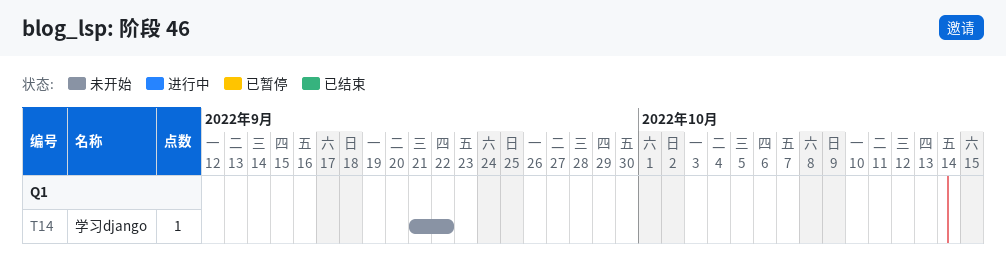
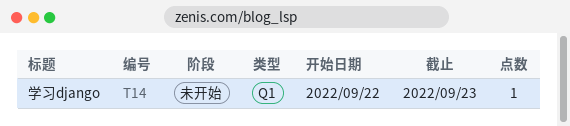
T14, start: Sep 21 -> Sep 22
T14, due: Sep 22 -> Sep 23

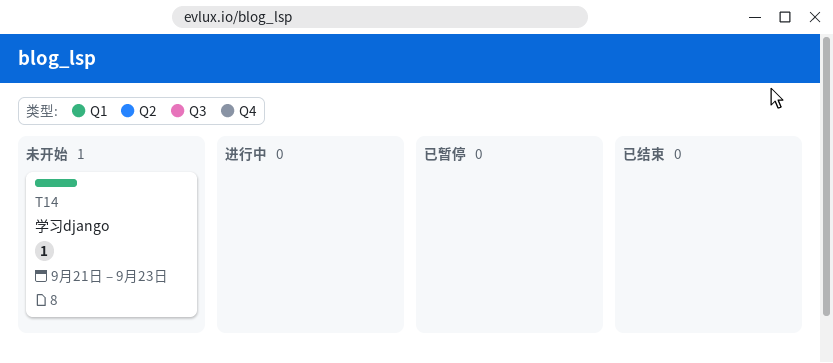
T14, start: Sep 22 -> Sep 21

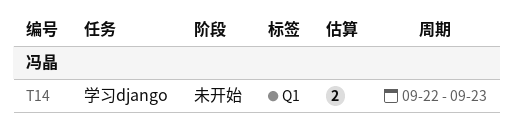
T14, estimate: 1 -> 2
T14, start: Sep 21 -> Sep 22

